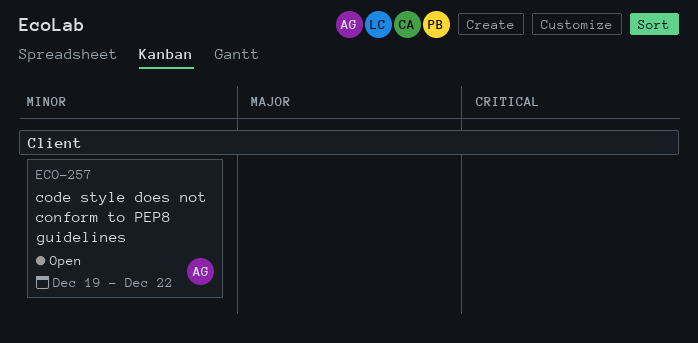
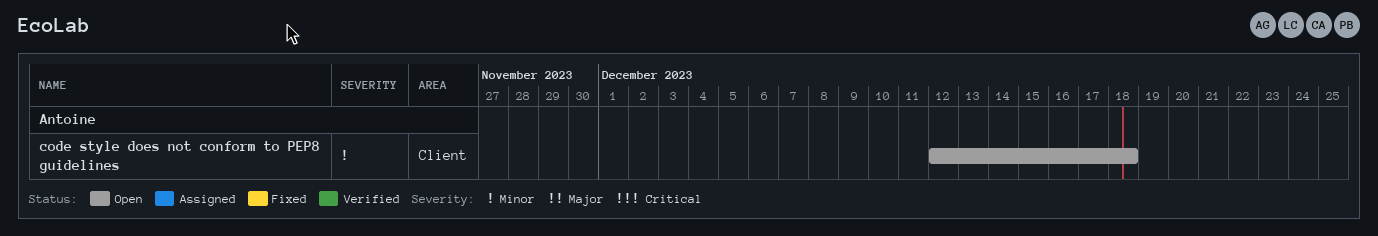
code style does not conform to PEP8 guidelines, start: Dec 19 -> Dec 12
code style does not conform to PEP8 guidelines, due: Dec 22 -> Dec 18

